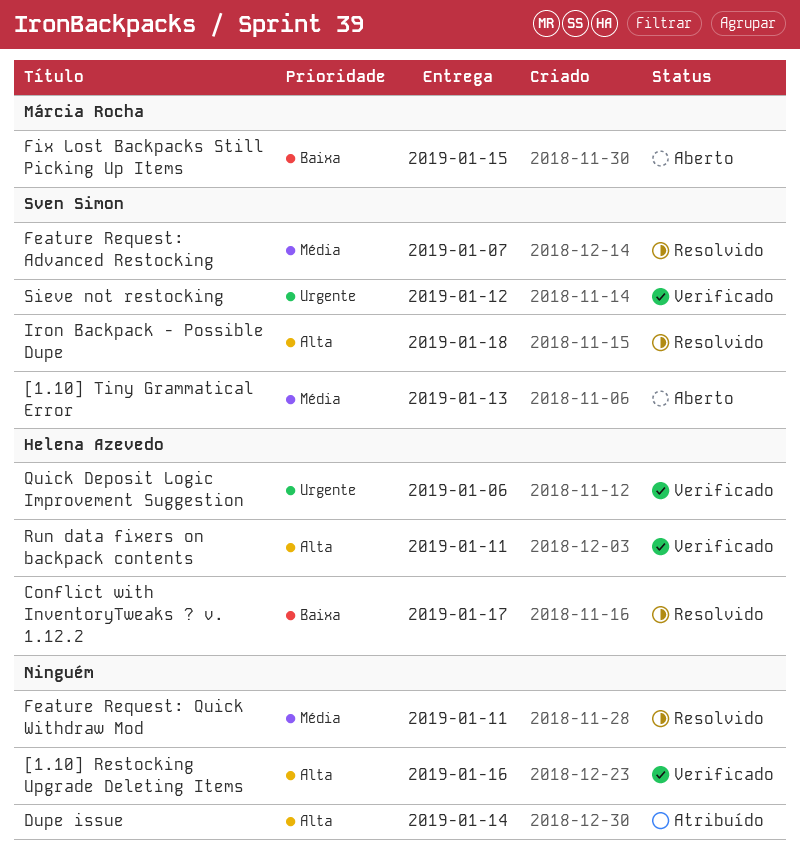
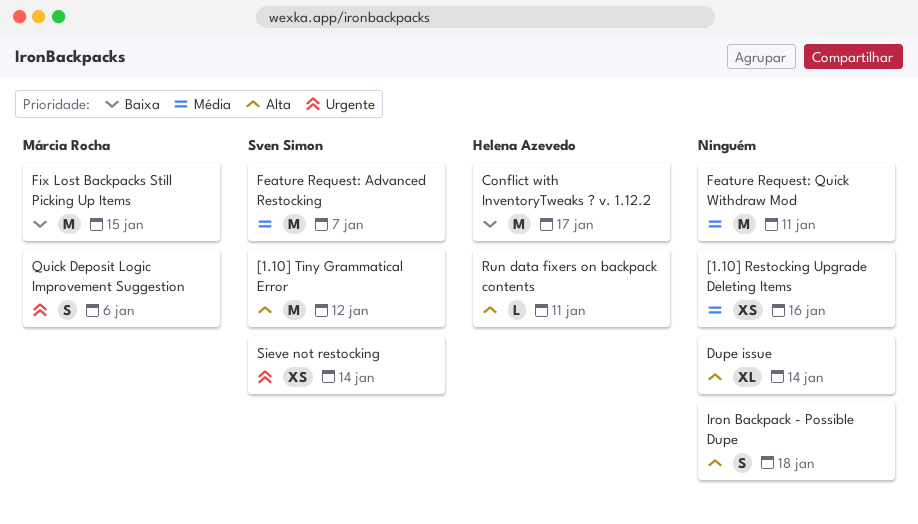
[1.10] Restocking Upgrade Deleting Items, priority: Alta -> Média
[1.10] Tiny Grammatical Error, priority: Média -> Alta
[1.10] Tiny Grammatical Error, due: Jan 13 -> Jan 12
Iron Backpack - Possible Dupe, owner: Sven Simon -> none
Quick Deposit Logic Improvement Suggestion, owner: Helena Azevedo -> Márcia Rocha
Sieve not restocking, due: Jan 12 -> Jan 14

